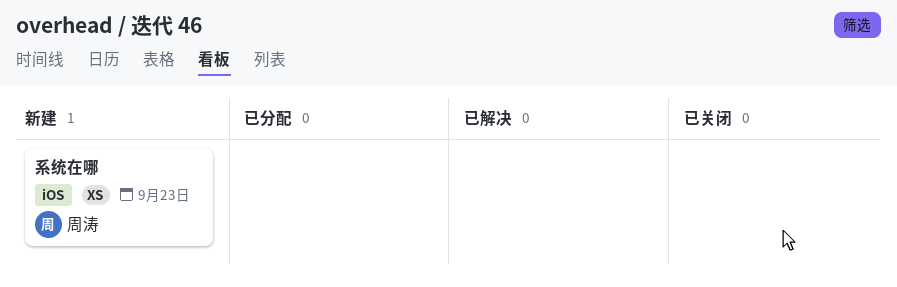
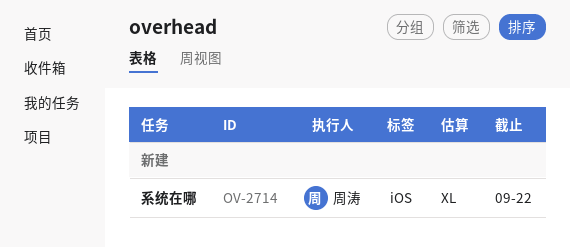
系统在哪, estimate: XS -> XL
系统在哪, due: Sep 23 -> Sep 22

